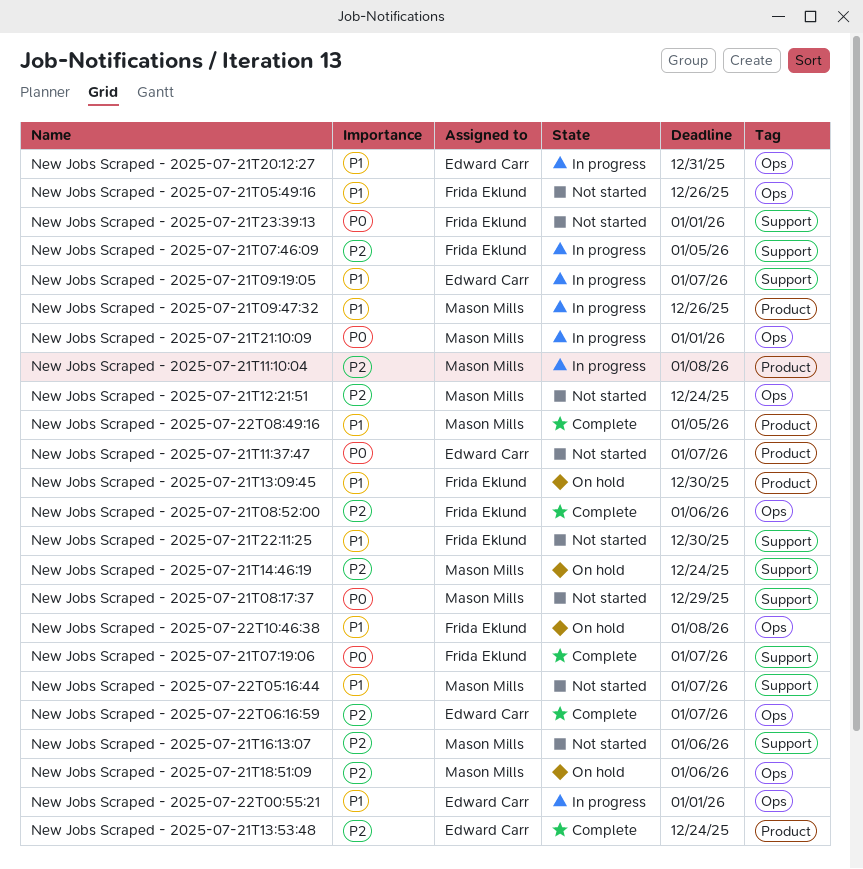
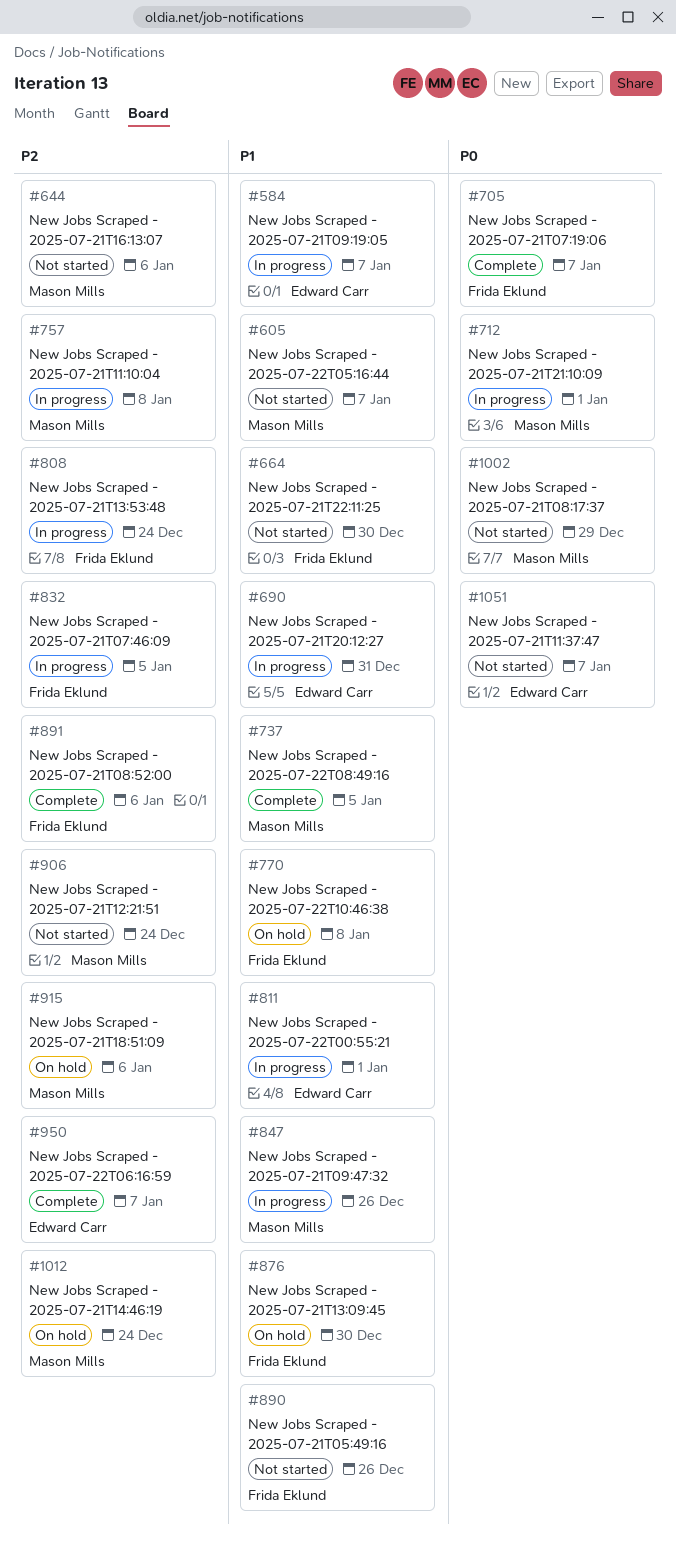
New Jobs Scraped - 2025-07-21T13:53:48, status: Complete -> In progress
New Jobs Scraped - 2025-07-21T13:53:48, owner: Edward Carr -> Frida Eklund
New Jobs Scraped - 2025-07-21T23:39:13: present -> none

